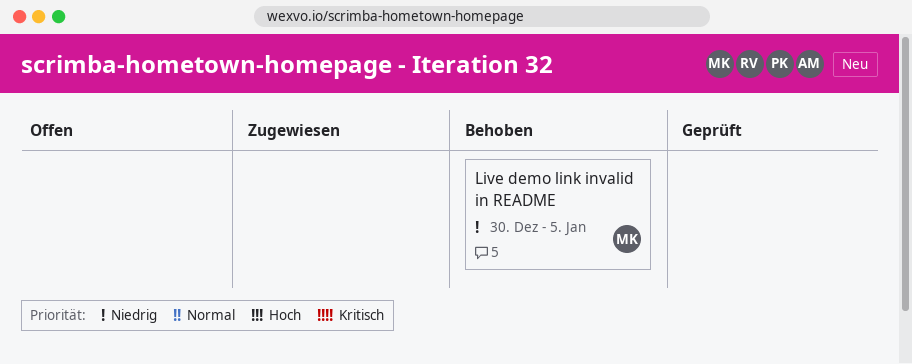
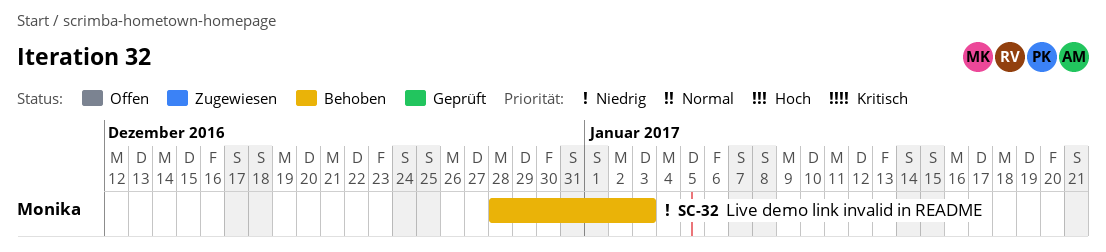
Live demo link invalid in README, start: Dec 30 -> Dec 28
Live demo link invalid in README, due: Jan 5 -> Jan 3

